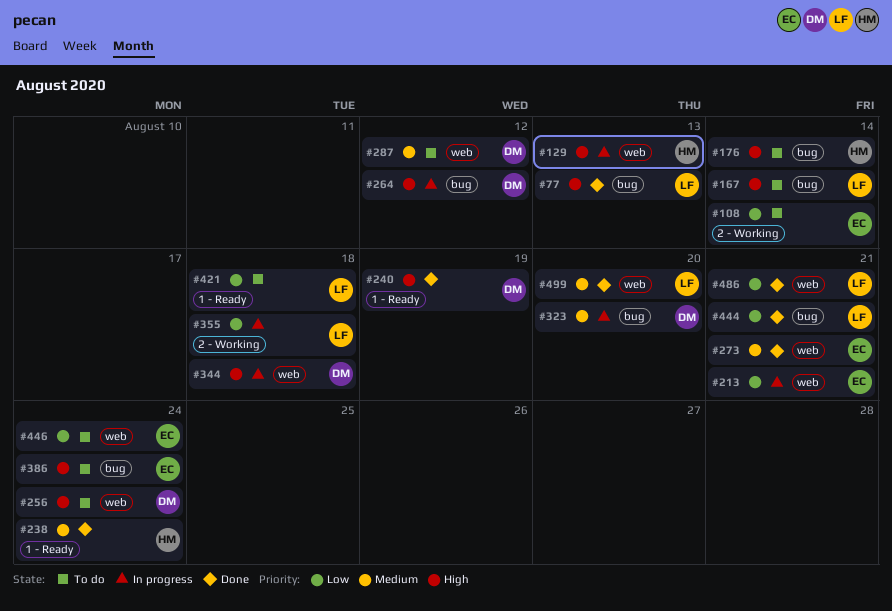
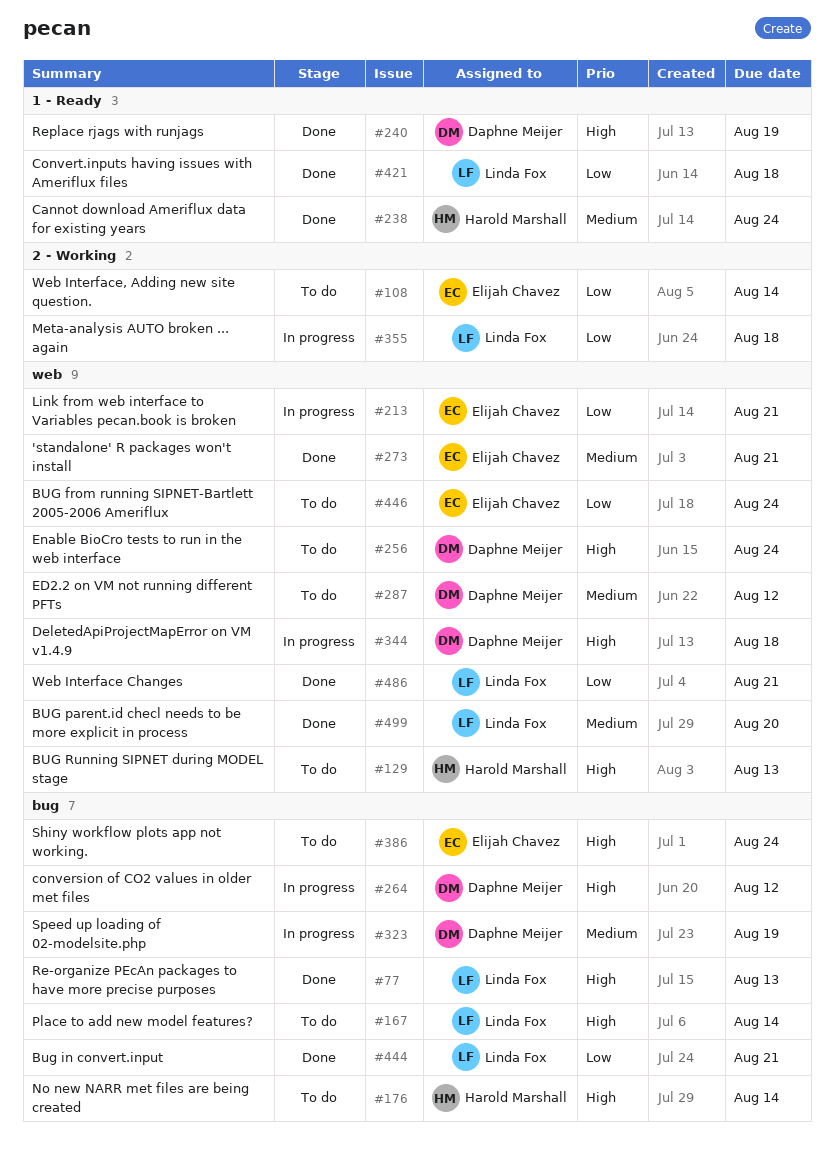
#129, status: In progress -> To do
#323, due: Aug 20 -> Aug 19
#421, status: To do -> Done

